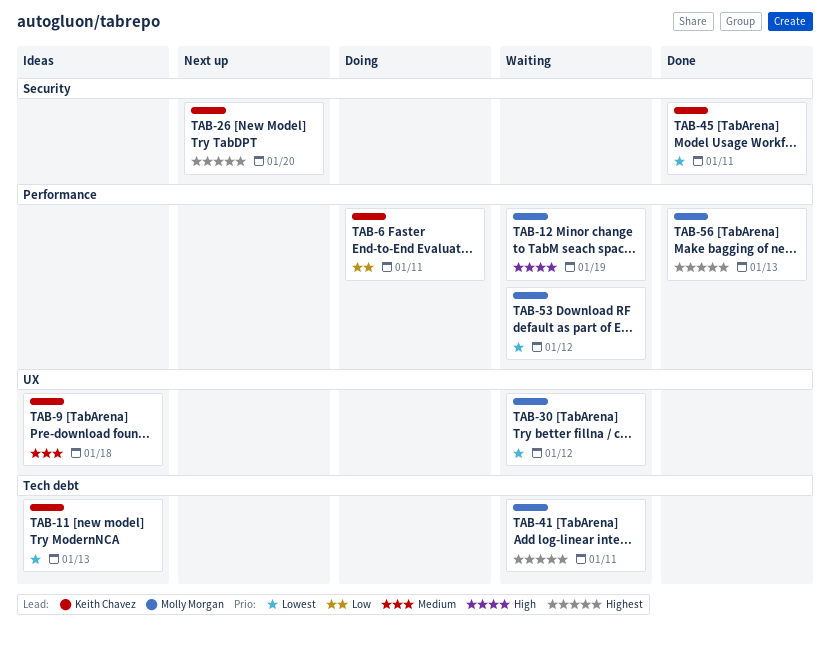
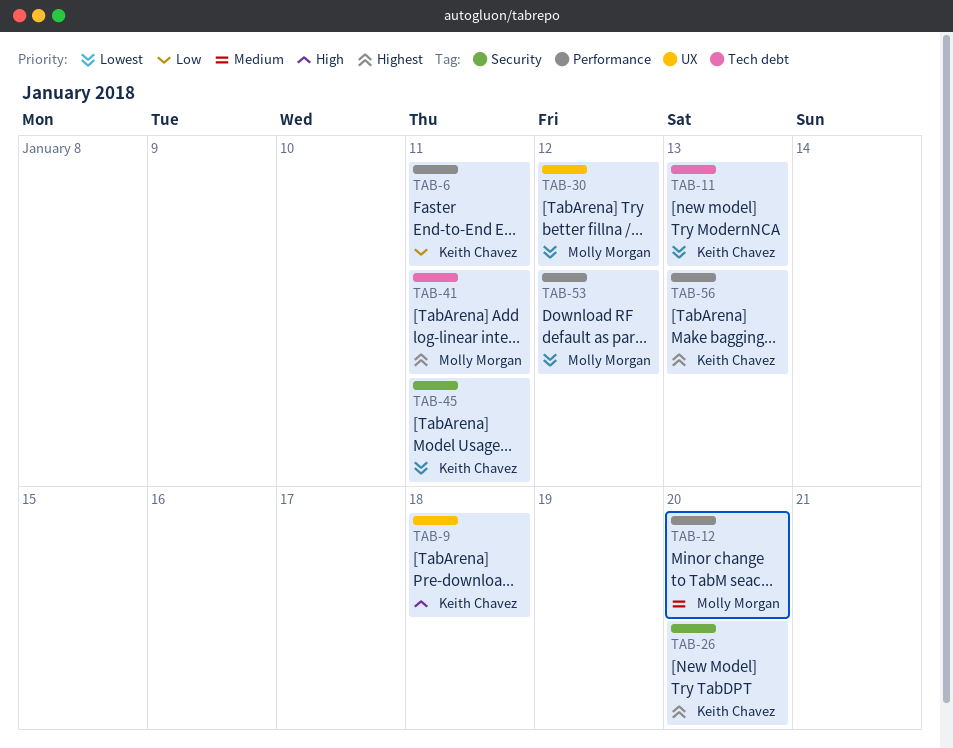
TAB-9, priority: Medium -> High
TAB-12, priority: High -> Medium
TAB-12, due: Jan 19 -> Jan 20
TAB-56, owner: Molly Morgan -> Keith Chavez

